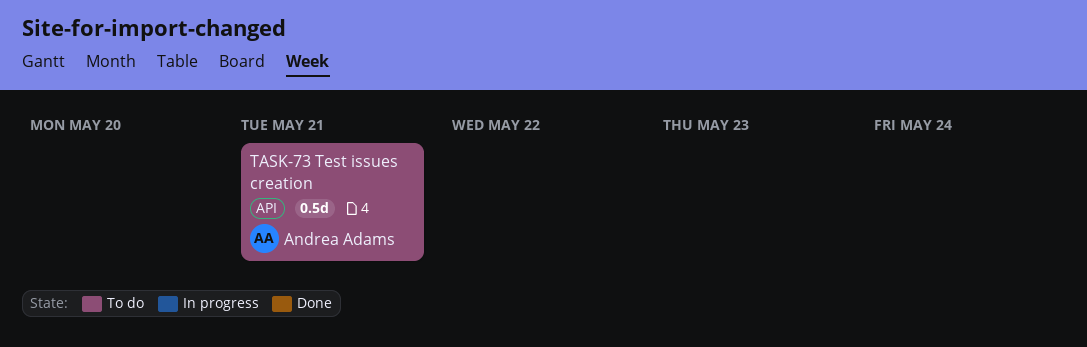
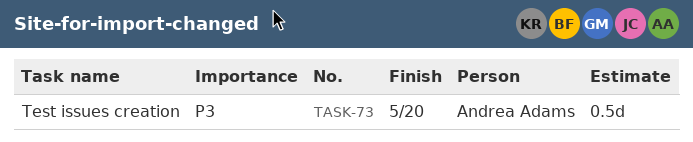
TASK-73, due: May 21 -> May 20

